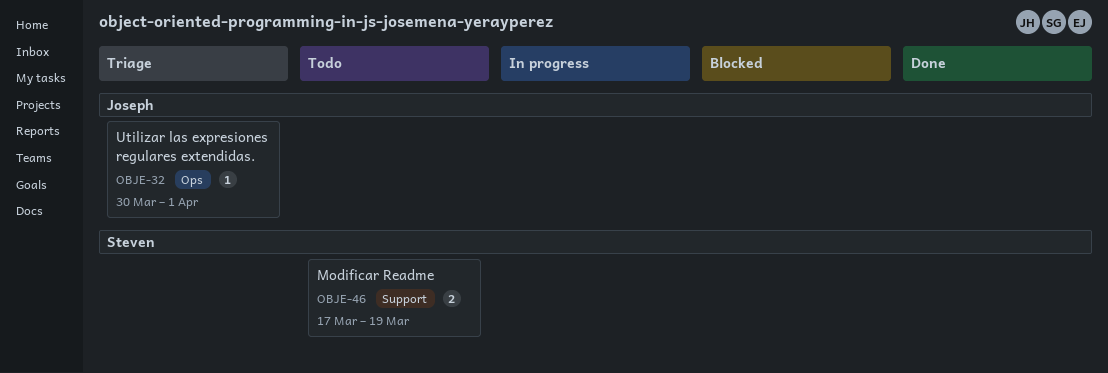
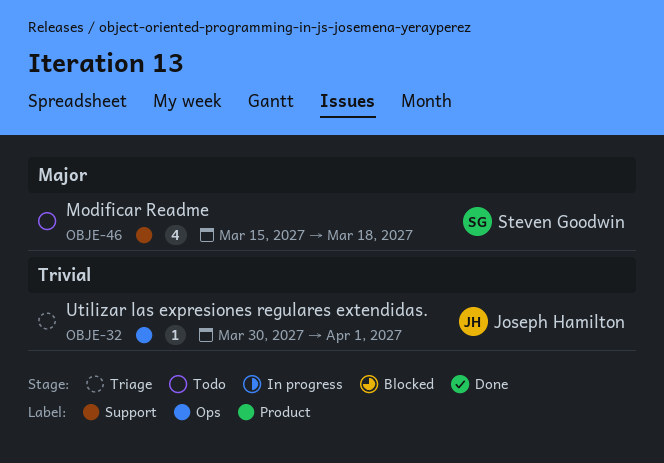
OBJE-46, estimate: 2 -> 4
OBJE-46, start: Mar 17 -> Mar 15
OBJE-46, due: Mar 19 -> Mar 18

